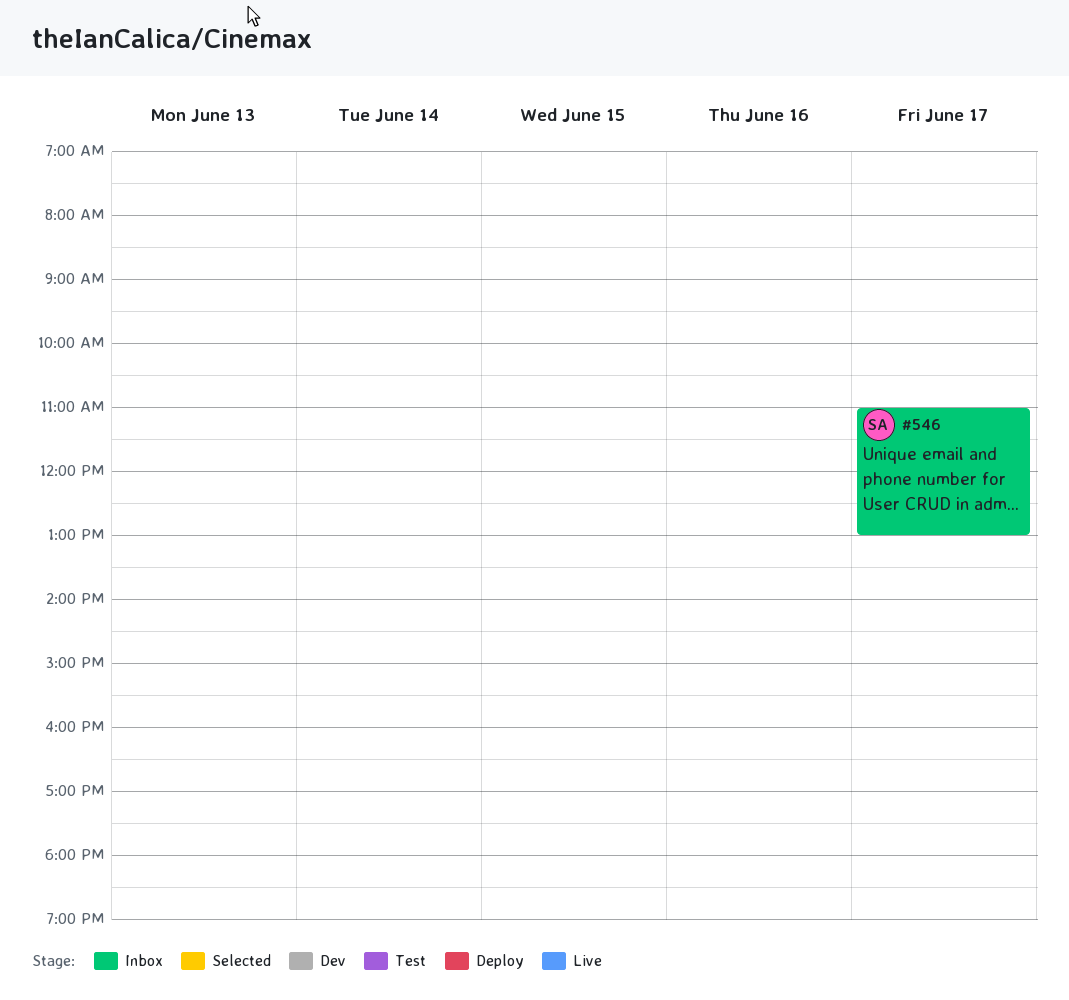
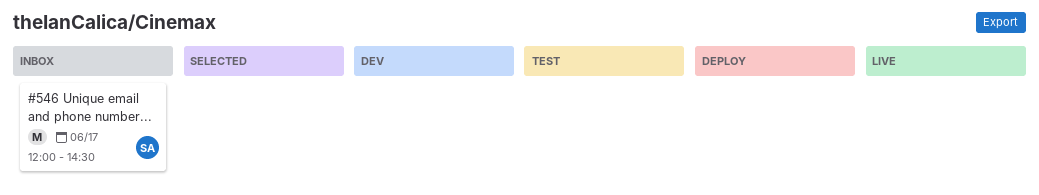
#546, begins: 11:00 -> 12:00
#546, ends: 13:00 -> 14:30

